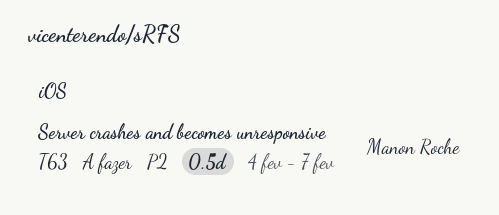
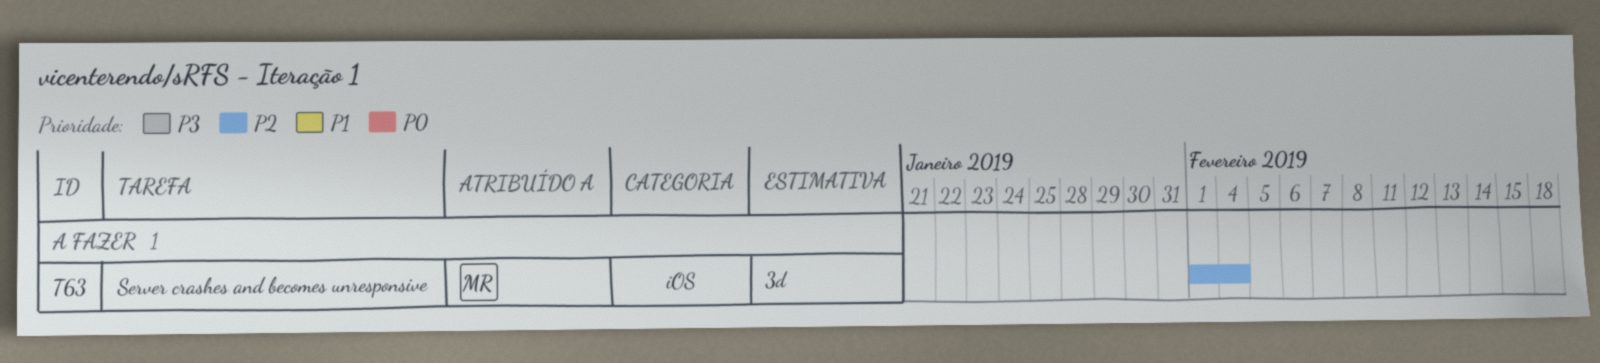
T63, estimate: 0.5d -> 3d
T63, start: Feb 4 -> Feb 1
T63, due: Feb 7 -> Feb 4

